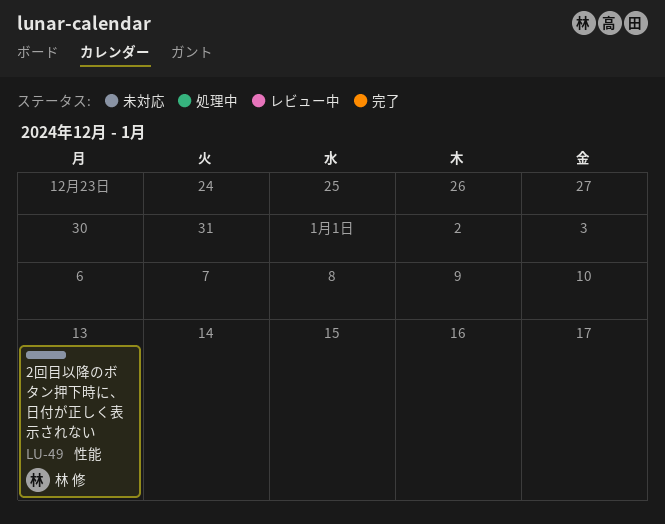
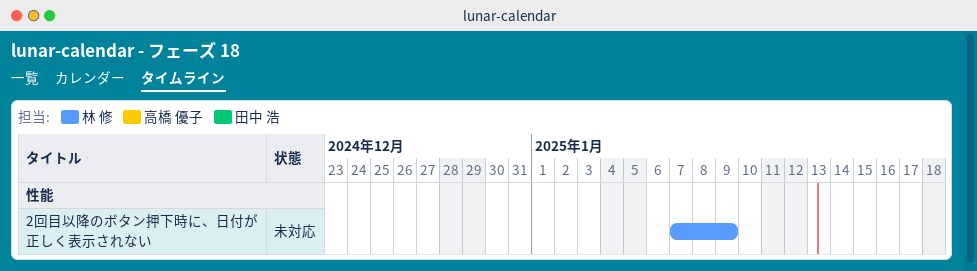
2回目以降のボタン押下時に、日付が正しく表示されない, due: Jan 13 -> Jan 9

